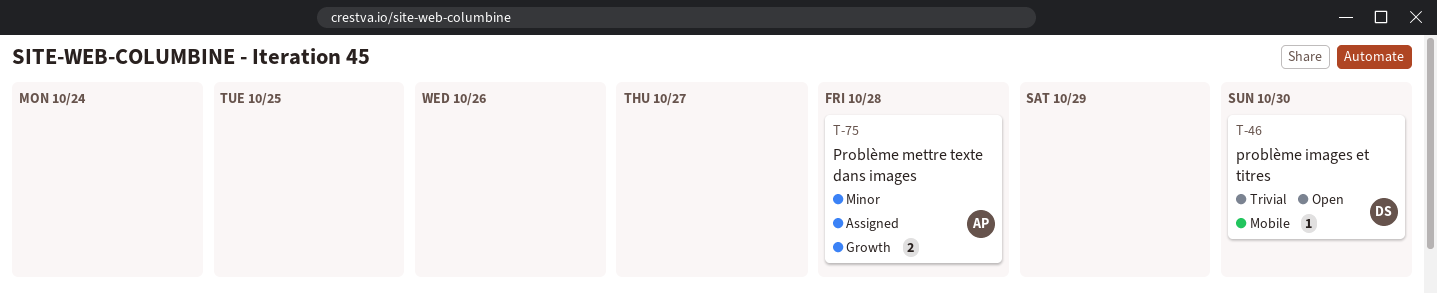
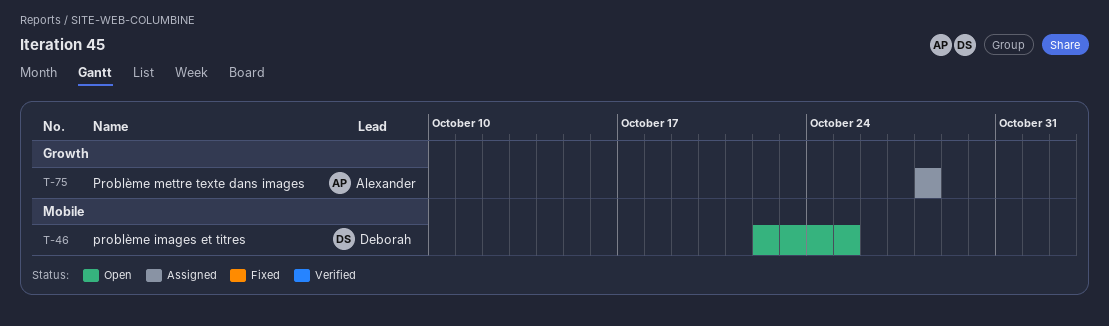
T-46, due: Oct 30 -> Oct 25

